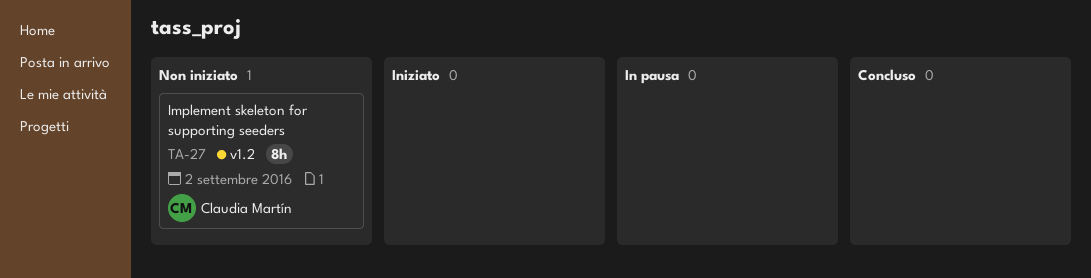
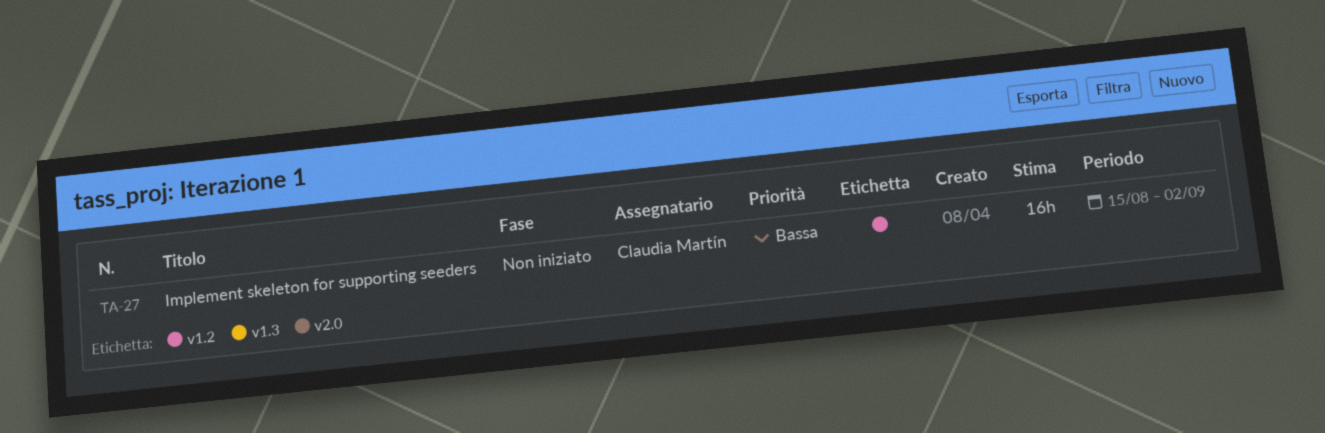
TA-27, estimate: 8h -> 16h

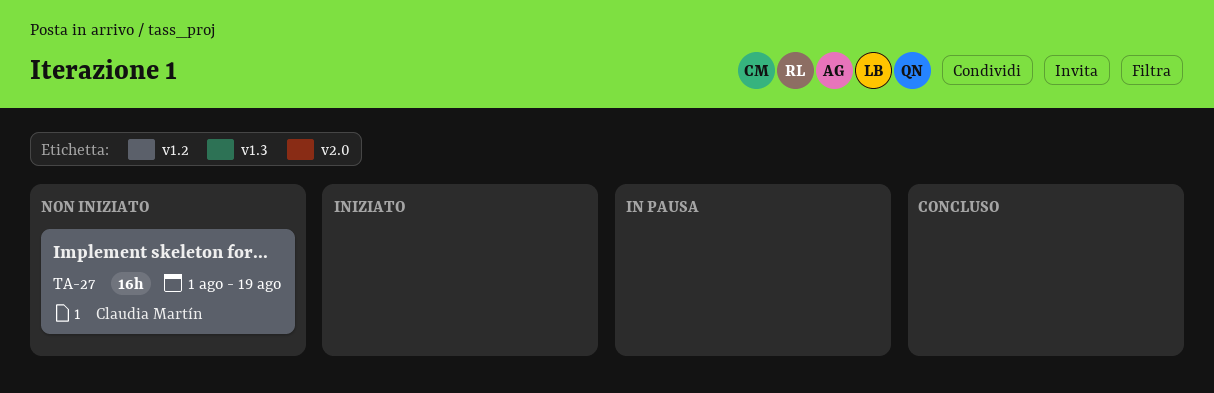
TA-27, start: Aug 15 -> Aug 1
TA-27, due: Sep 2 -> Aug 19

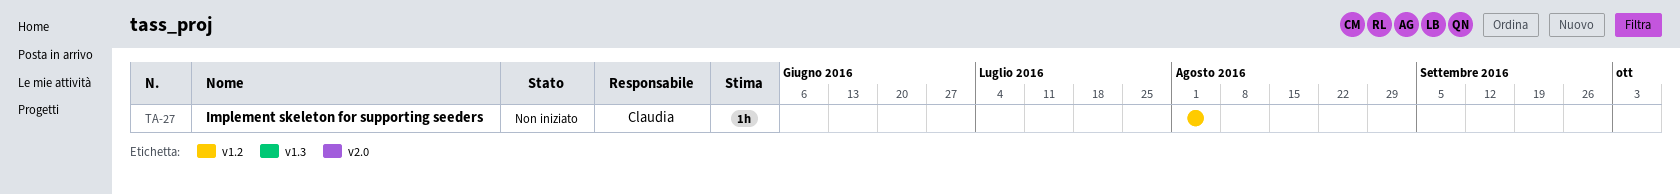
TA-27, estimate: 16h -> 1h
TA-27, due: Aug 19 -> Aug 5

